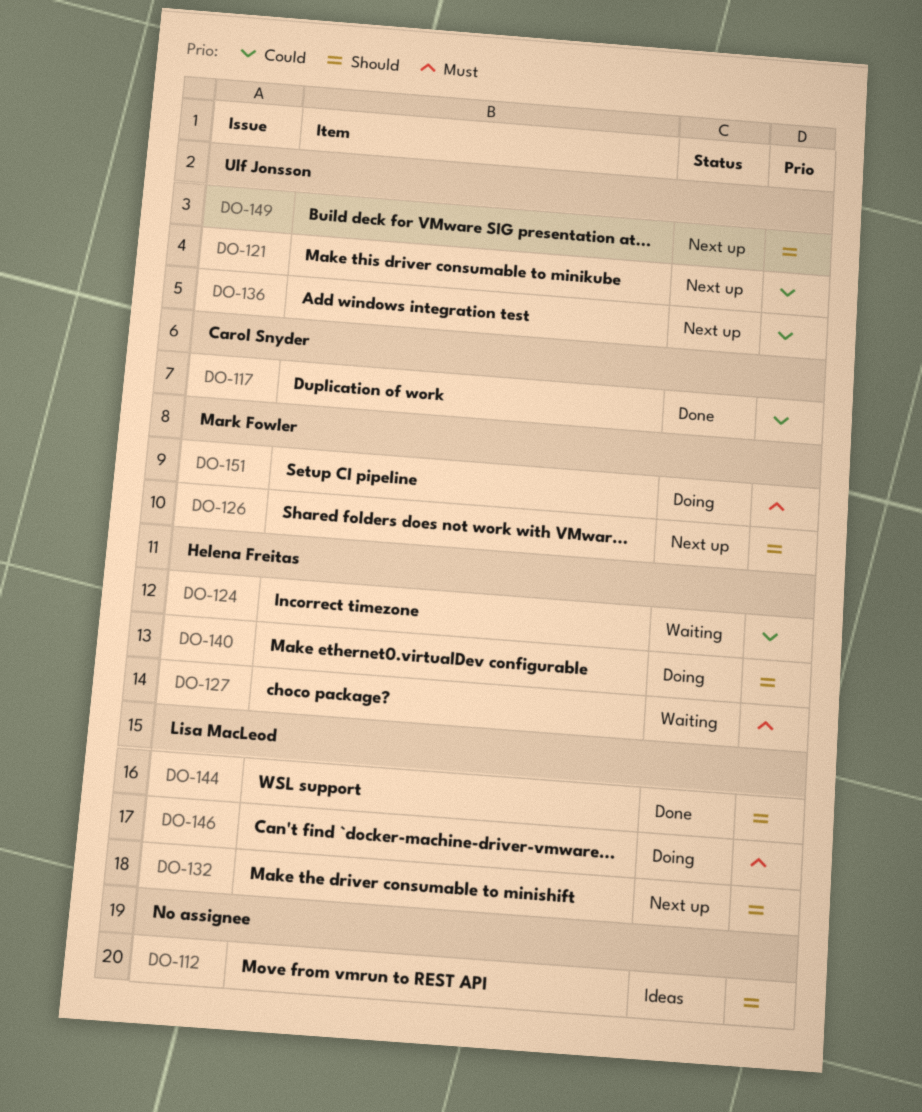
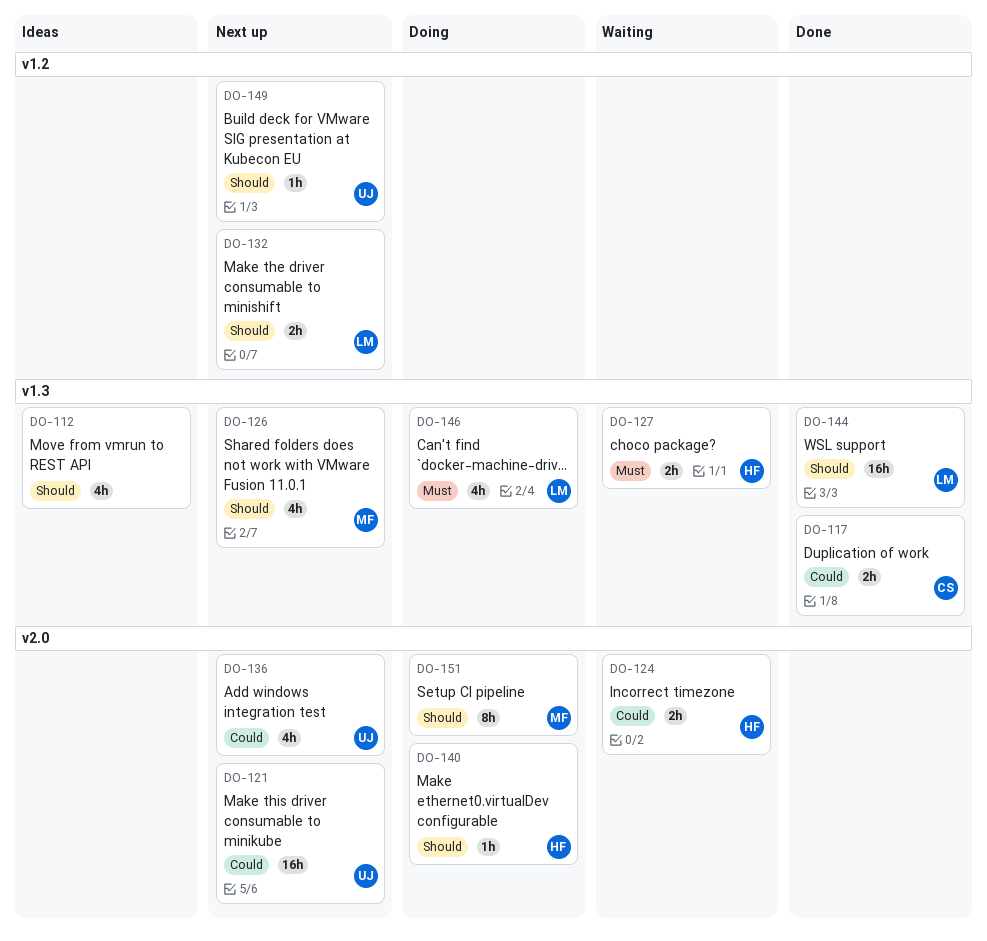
DO-151, priority: Must -> Should

